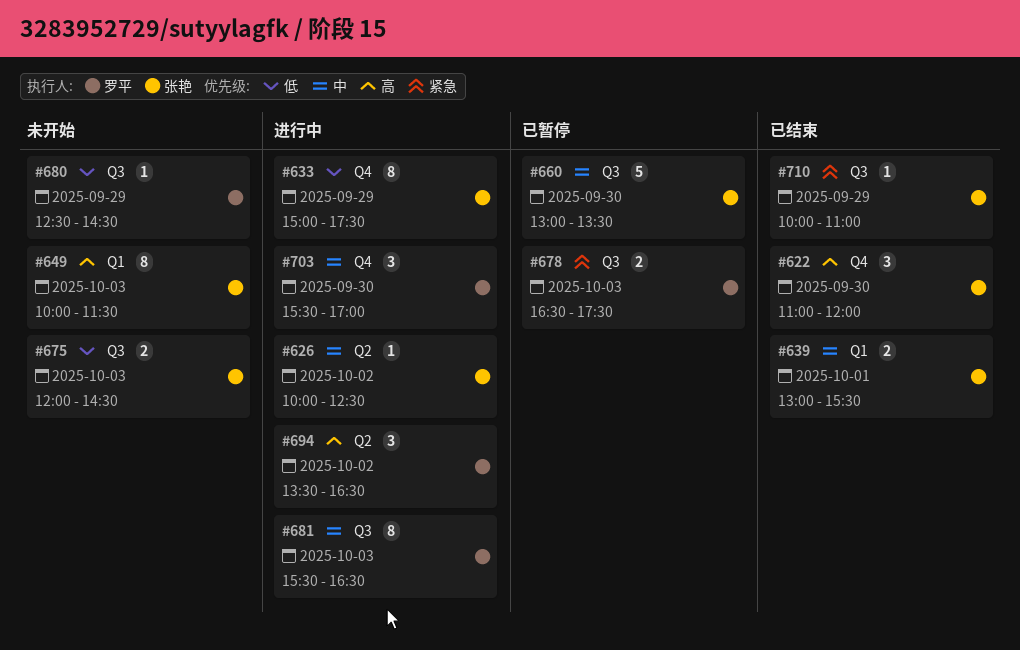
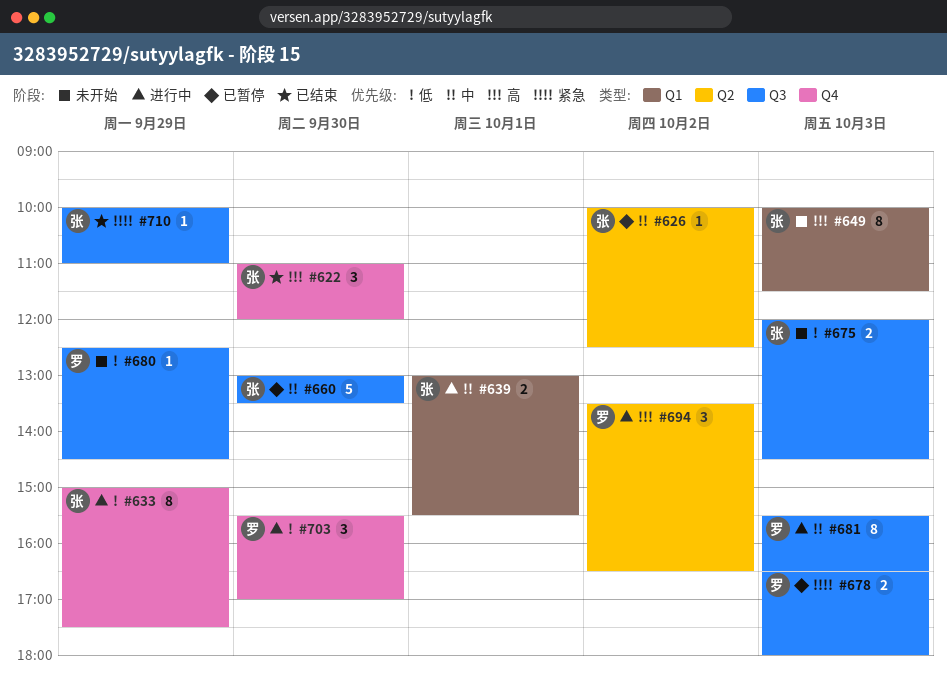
#626, status: 进行中 -> 已暂停
#639, status: 已结束 -> 进行中
#678, ends: 17:30 -> 18:00
#703, priority: 中 -> 低

